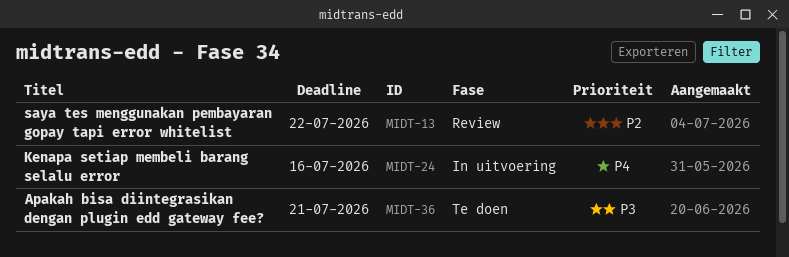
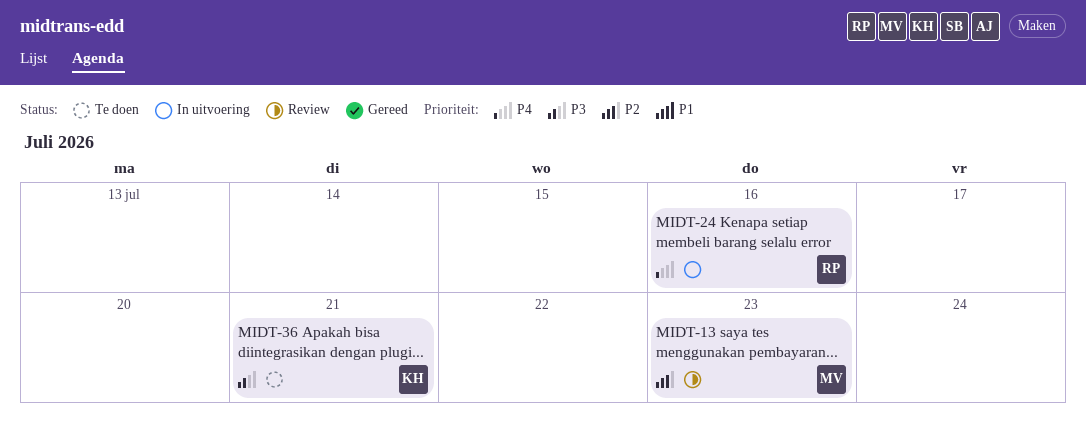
MIDT-13, due: Jul 22 -> Jul 23

